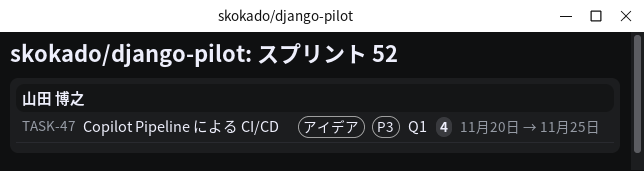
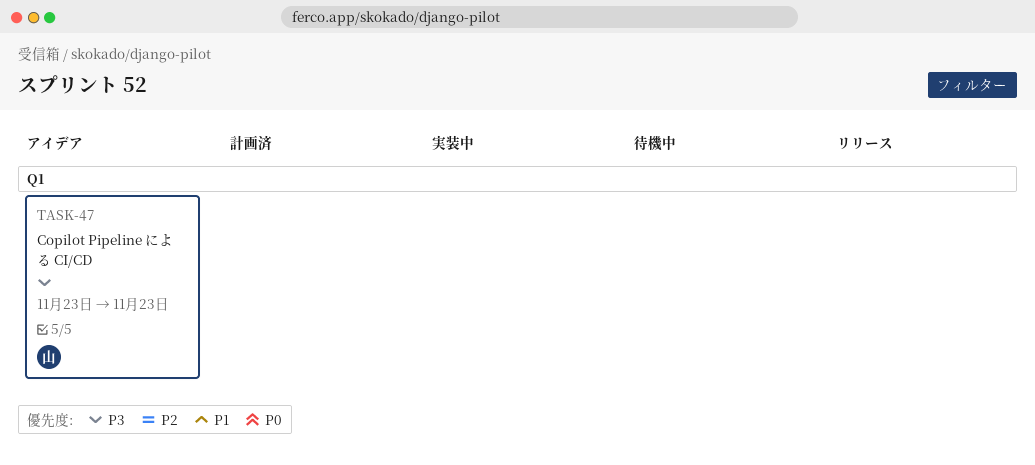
TASK-47, start: Nov 20 -> Nov 23
TASK-47, due: Nov 25 -> Nov 23

